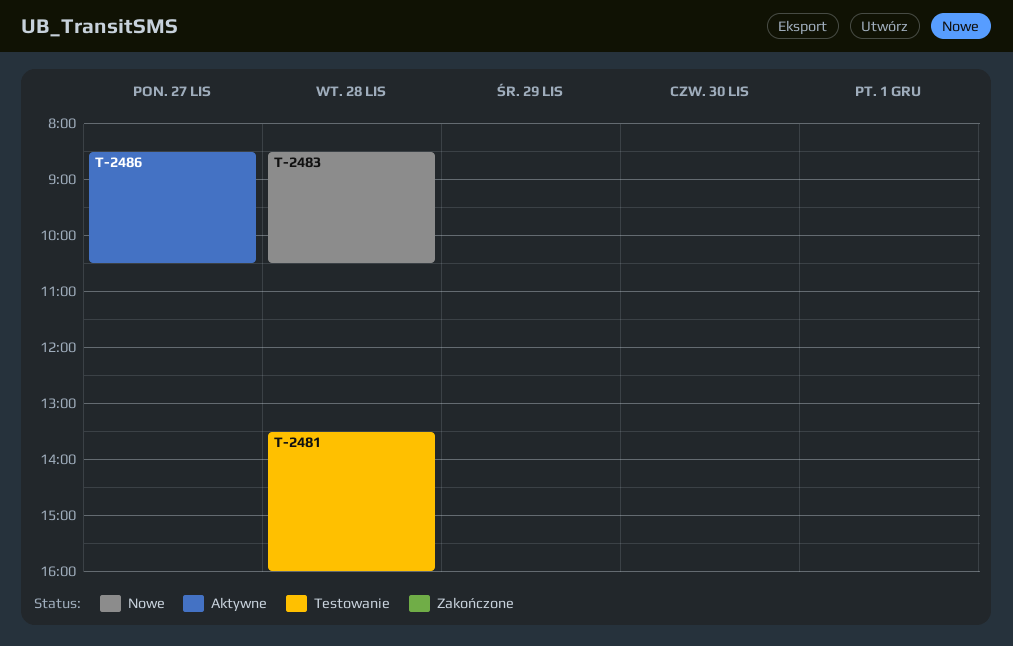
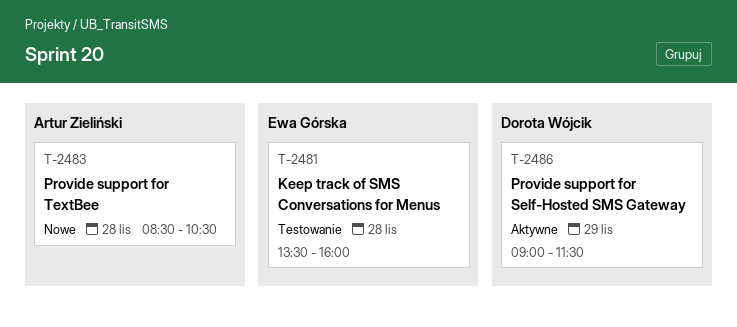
T-2486, day: Nov 27 -> Nov 29
T-2486, begins: 08:30 -> 09:00
T-2486, ends: 10:30 -> 11:30

